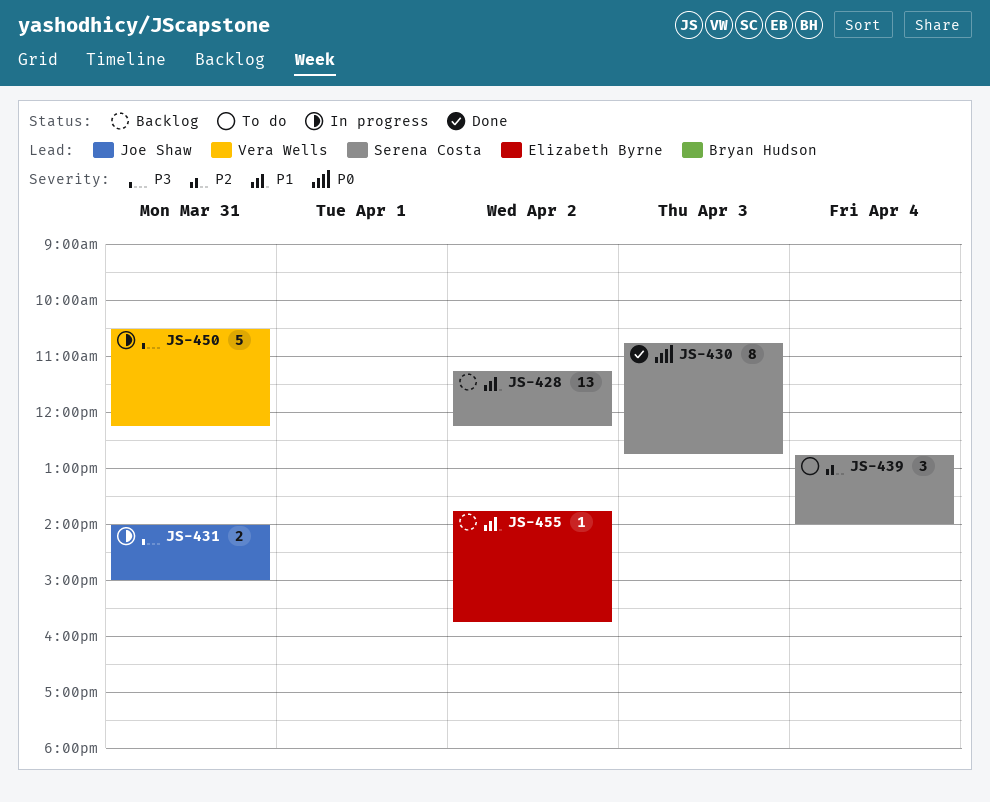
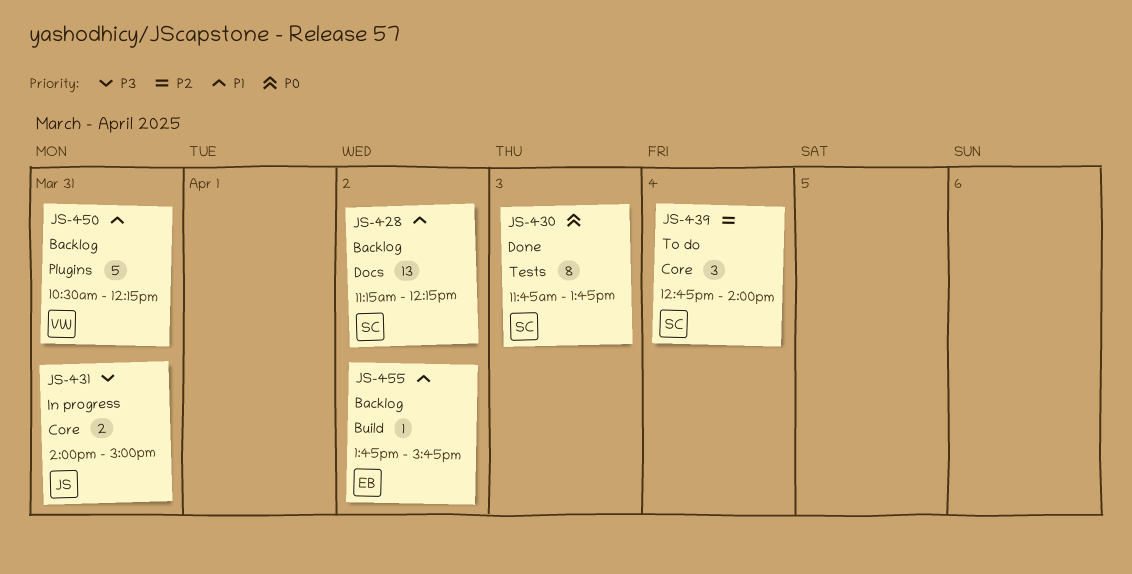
JS-430, begins: 10:45 -> 11:45
JS-430, ends: 12:45 -> 13:45
JS-450, status: In progress -> Backlog
JS-450, priority: P3 -> P1

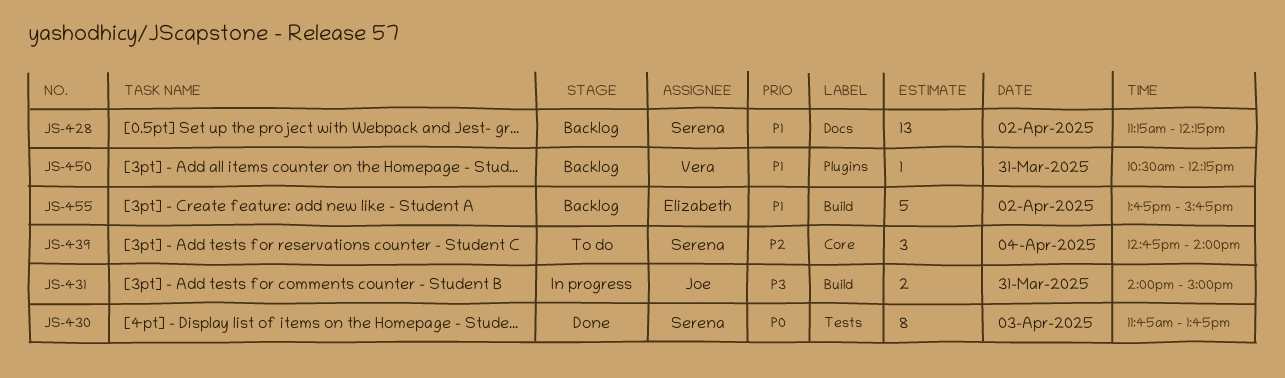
JS-431, label: Core -> Build
JS-450, estimate: 5 -> 1
JS-455, estimate: 1 -> 5

